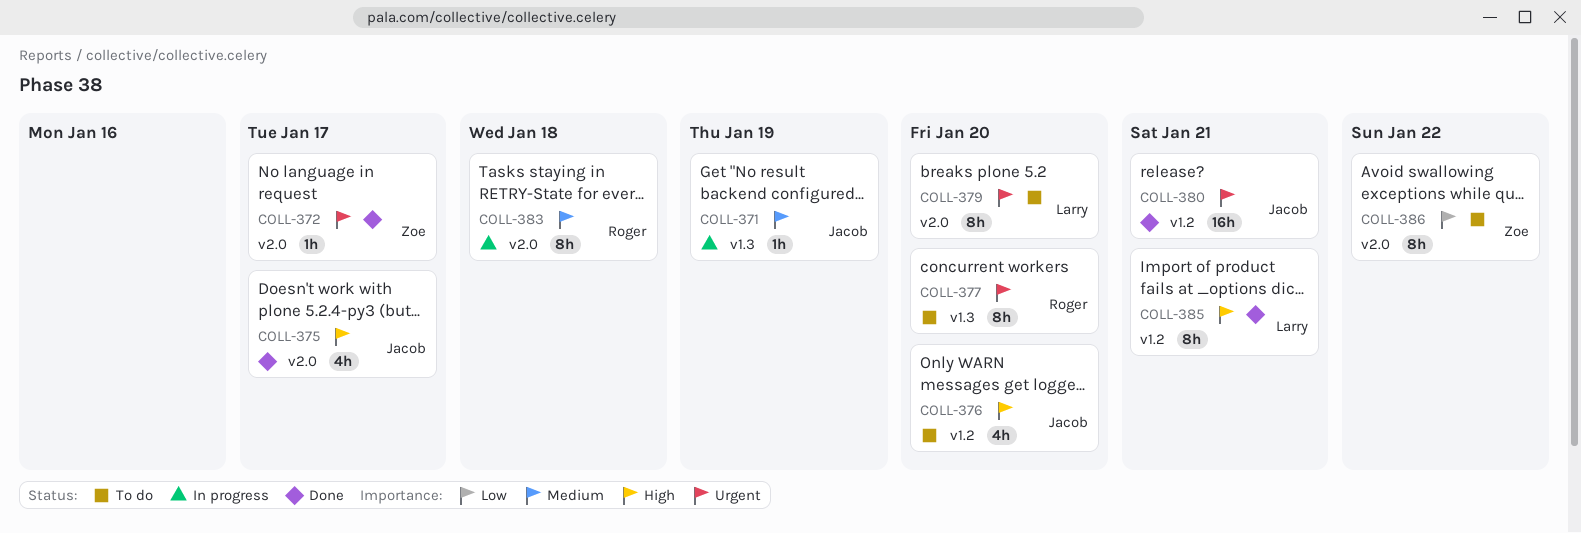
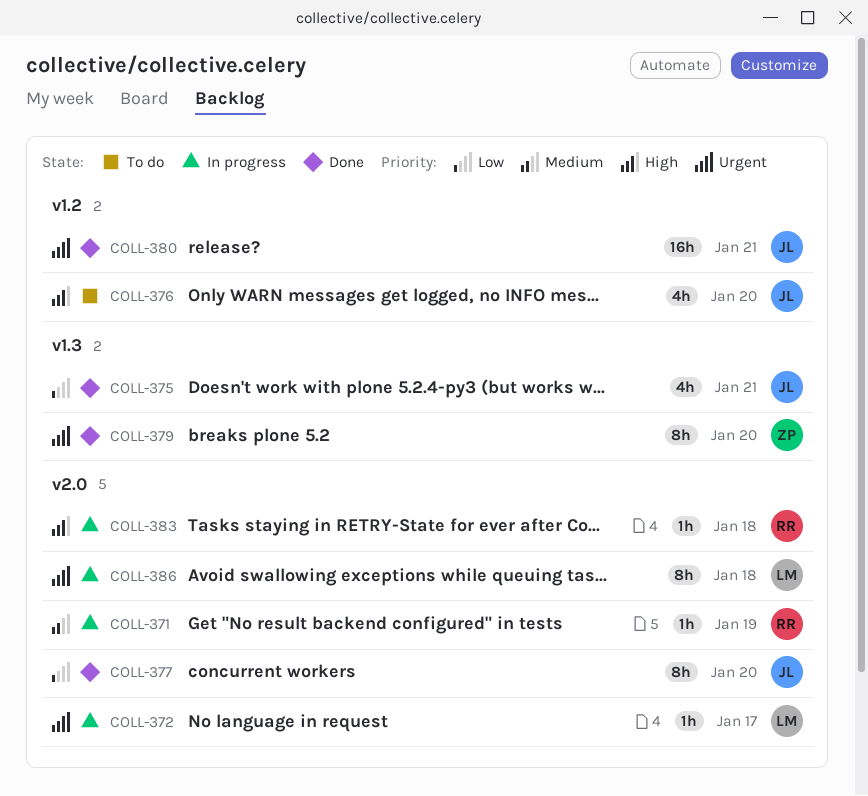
COLL-371, owner: Jacob -> Roger
COLL-371, label: v1.3 -> v2.0
COLL-372, status: Done -> In progress
COLL-372, owner: Zoe -> Larry
COLL-375, priority: High -> Low
COLL-375, label: v2.0 -> v1.3
COLL-375, due: Jan 17 -> Jan 21
COLL-377, status: To do -> Done
COLL-377, owner: Roger -> Jacob
COLL-377, priority: Urgent -> Low
COLL-377, label: v1.3 -> v2.0
COLL-379, status: To do -> Done
COLL-379, owner: Larry -> Zoe
COLL-379, label: v2.0 -> v1.3
COLL-383, priority: Medium -> High
COLL-383, estimate: 8h -> 1h
COLL-385: present -> none
COLL-386, status: To do -> In progress
COLL-386, owner: Zoe -> Larry
COLL-386, priority: Low -> Urgent
COLL-386, due: Jan 22 -> Jan 18

